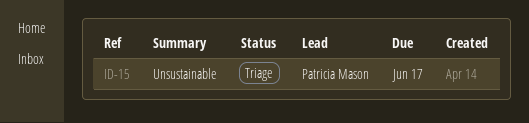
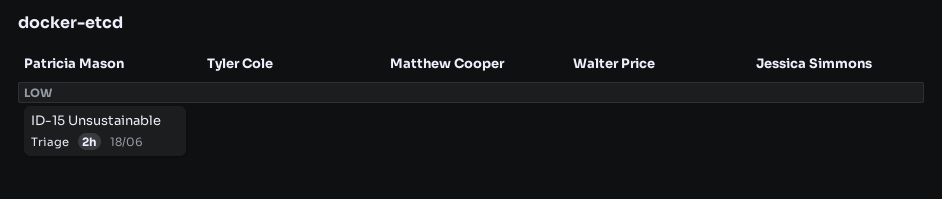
ID-15, due: Jun 17 -> Jun 18

